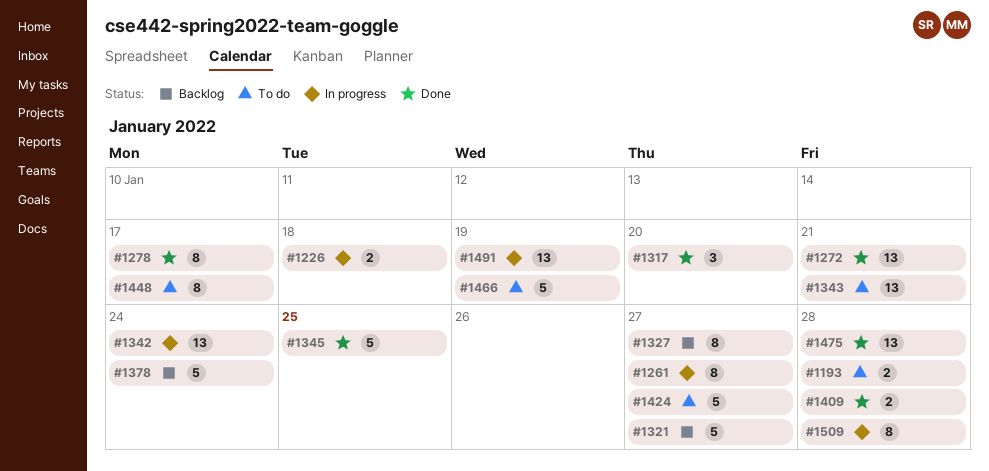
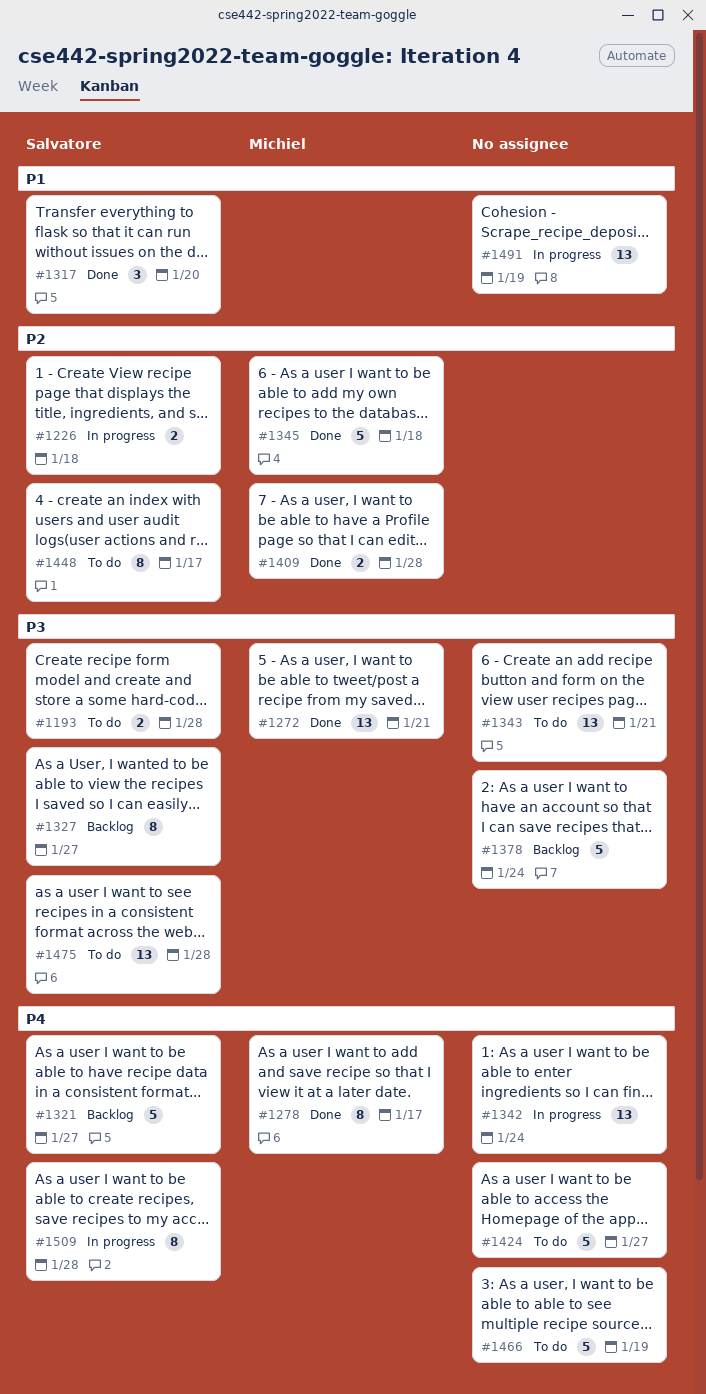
#1261: present -> none
#1345, due: Jan 25 -> Jan 18
#1475, status: Done -> To do

